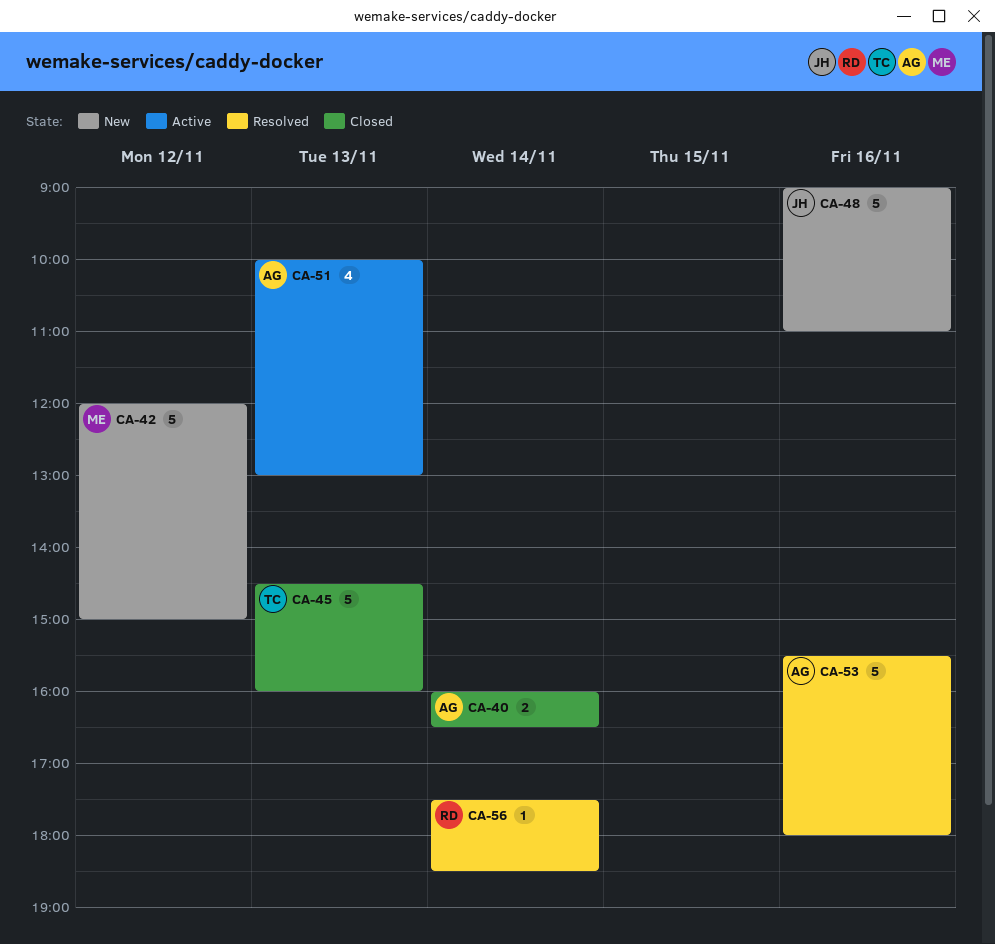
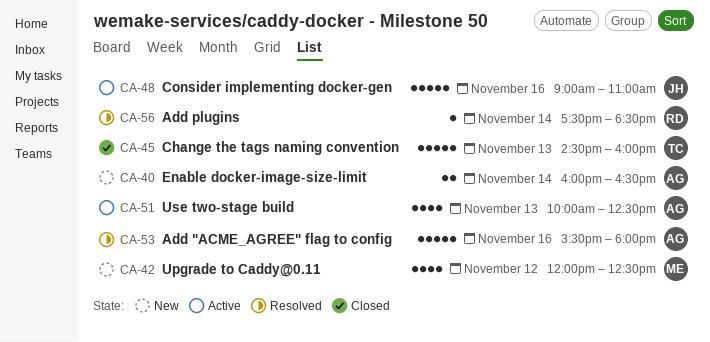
CA-40, status: Closed -> New
CA-42, estimate: 5 -> 4
CA-42, ends: 15:00 -> 12:30
CA-48, status: New -> Active
CA-51, ends: 13:00 -> 12:30

